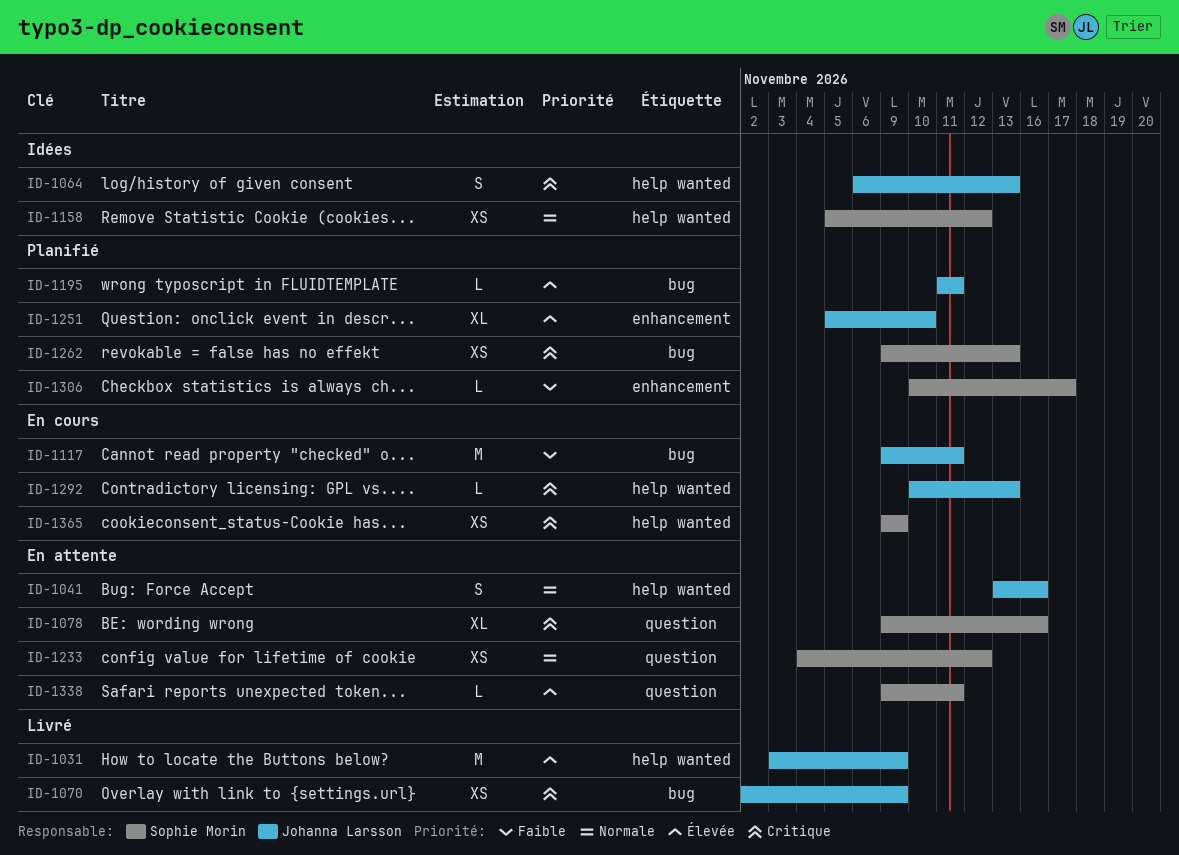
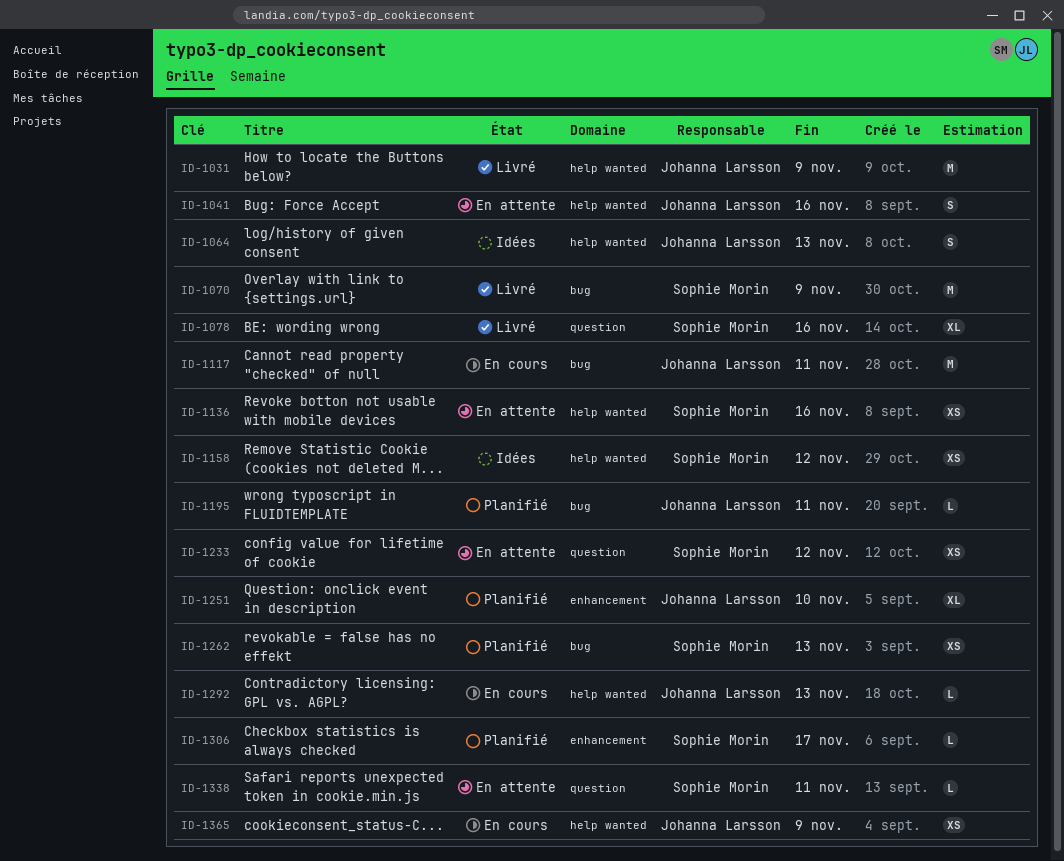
ID-1070, owner: Johanna Larsson -> Sophie Morin
ID-1070, estimate: XS -> M
ID-1078, status: En attente -> Livré
ID-1136: none -> present
ID-1365, owner: Sophie Morin -> Johanna Larsson

